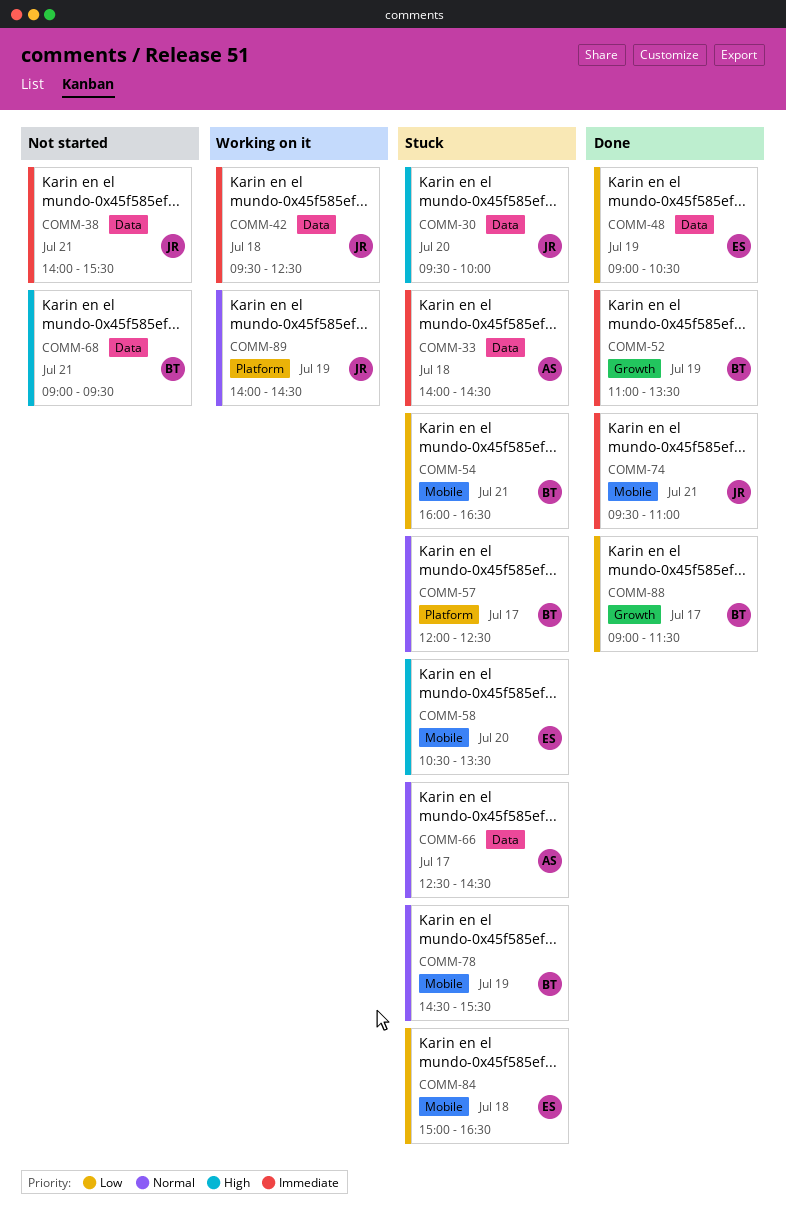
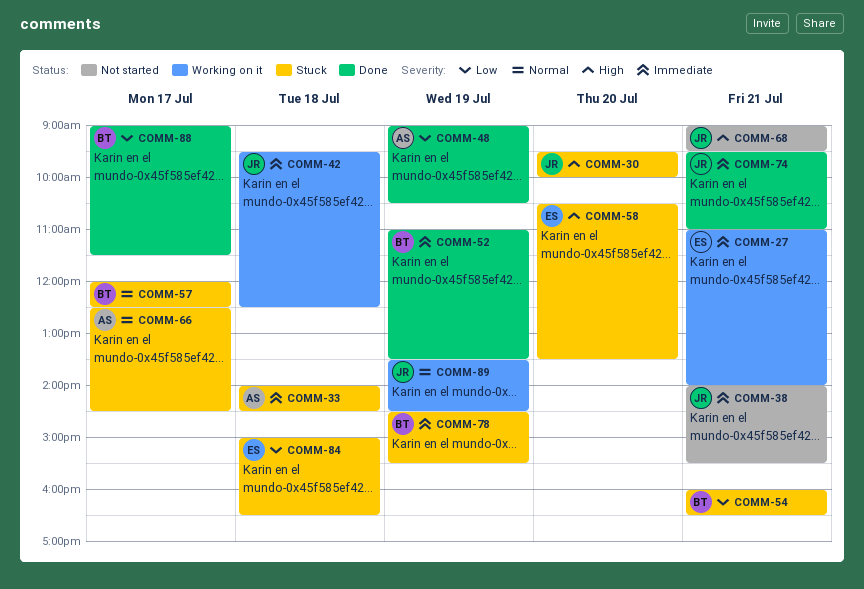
COMM-27: none -> present
COMM-48, owner: ES -> AS
COMM-68, owner: BT -> JR
COMM-78, priority: Normal -> Immediate
COMM-89, begins: 14:00 -> 13:30

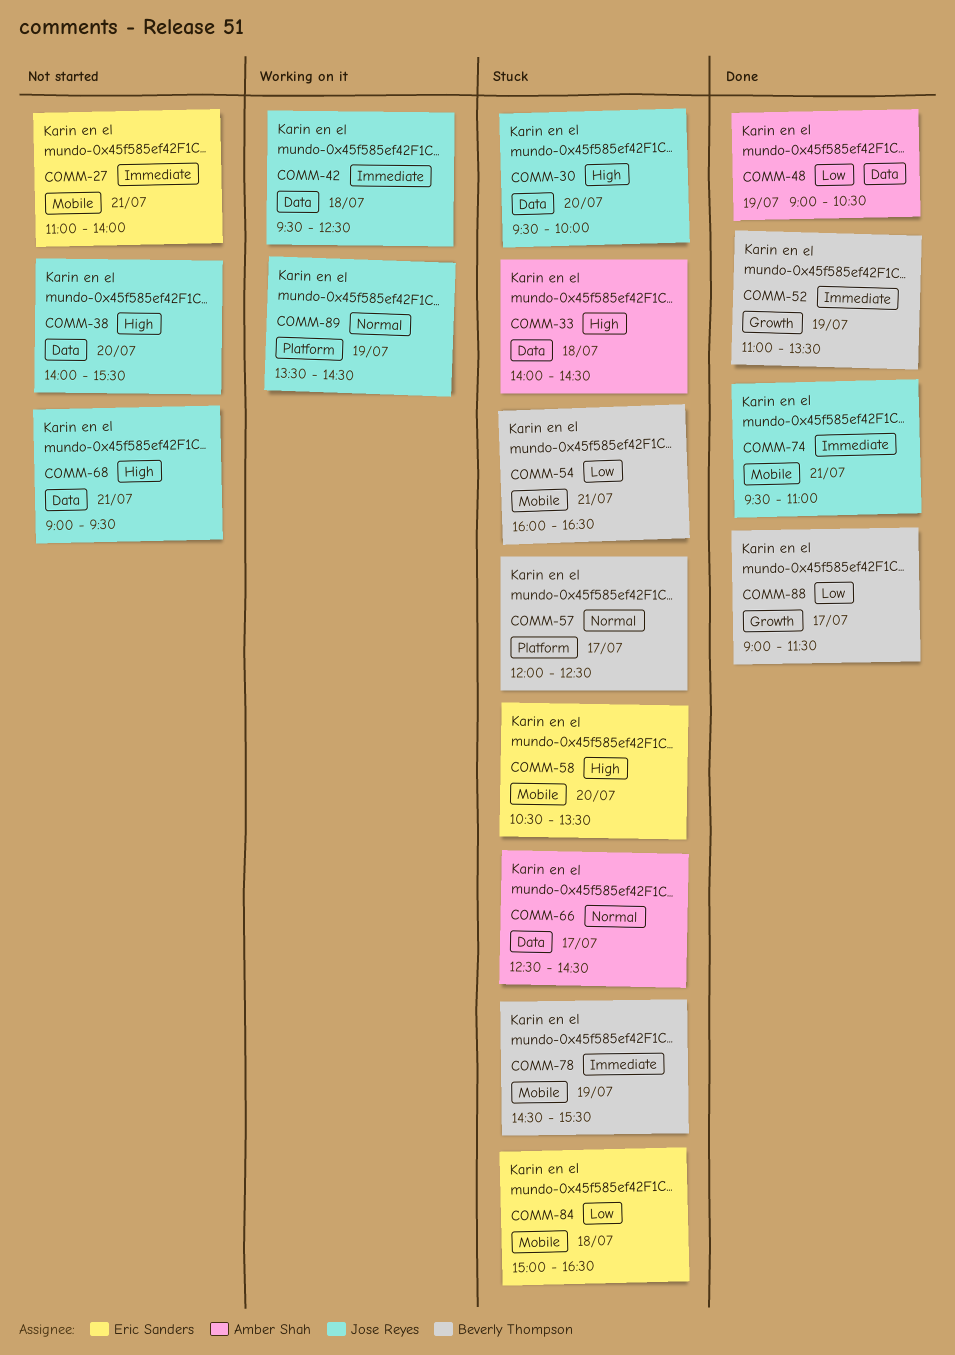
COMM-27, status: Working on it -> Not started
COMM-33, priority: Immediate -> High
COMM-38, priority: Immediate -> High
COMM-38, day: Jul 21 -> Jul 20

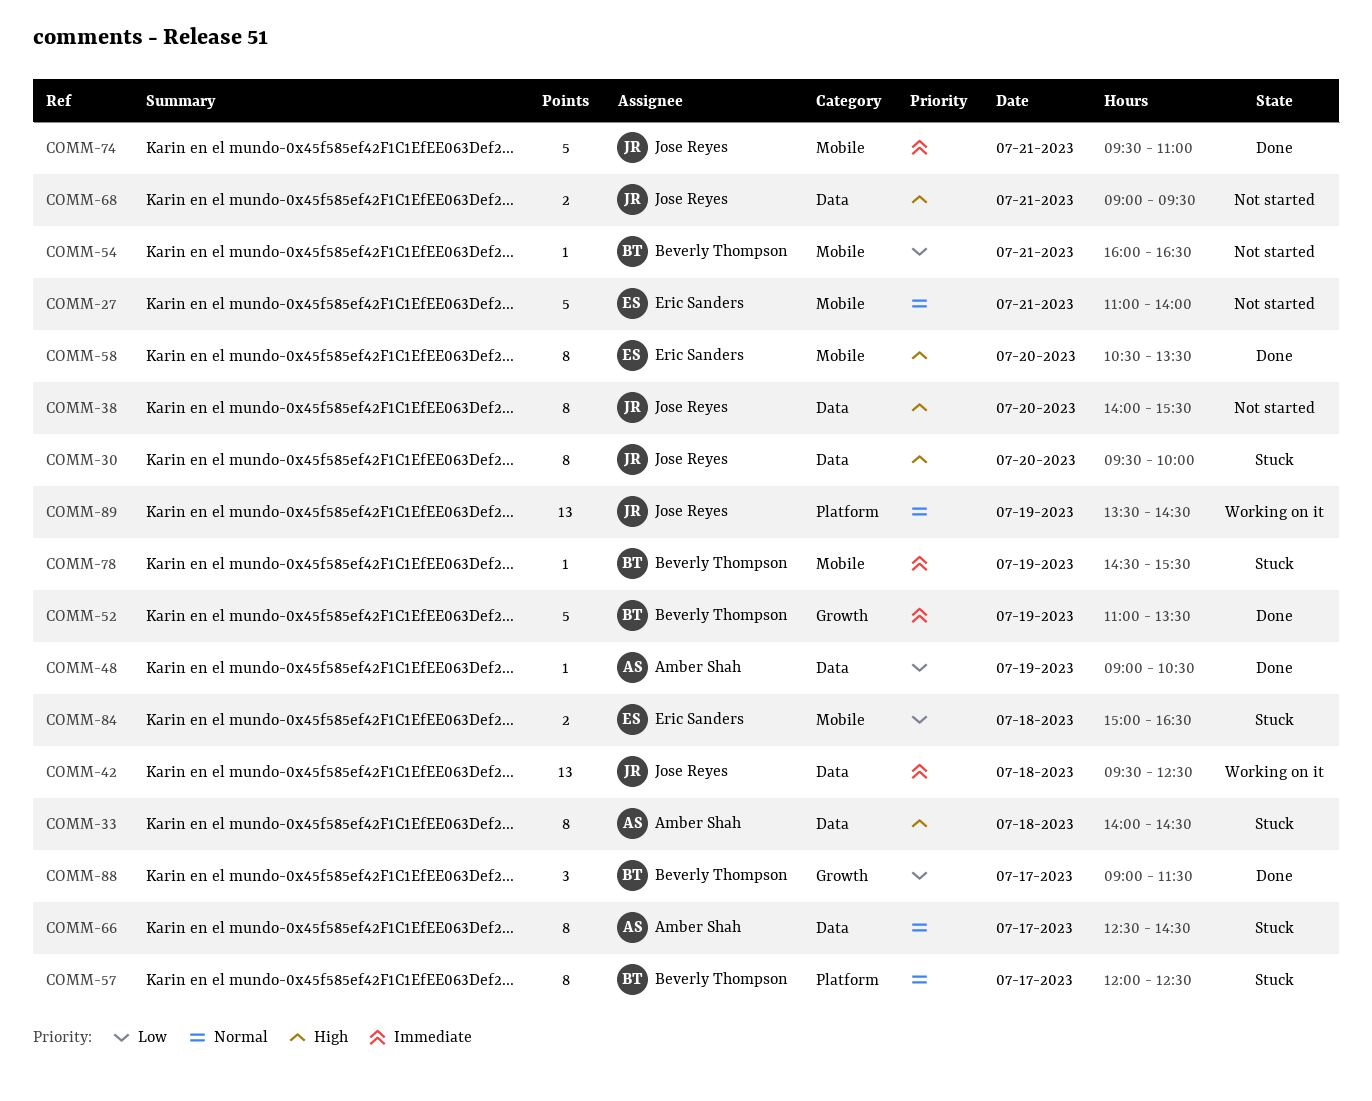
COMM-27, priority: Immediate -> Normal
COMM-54, status: Stuck -> Not started
COMM-58, status: Stuck -> Done

